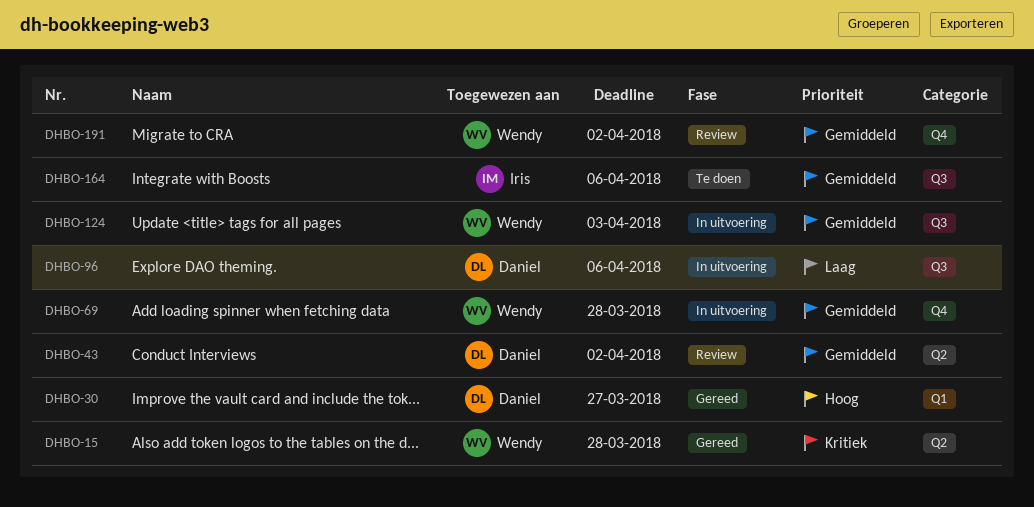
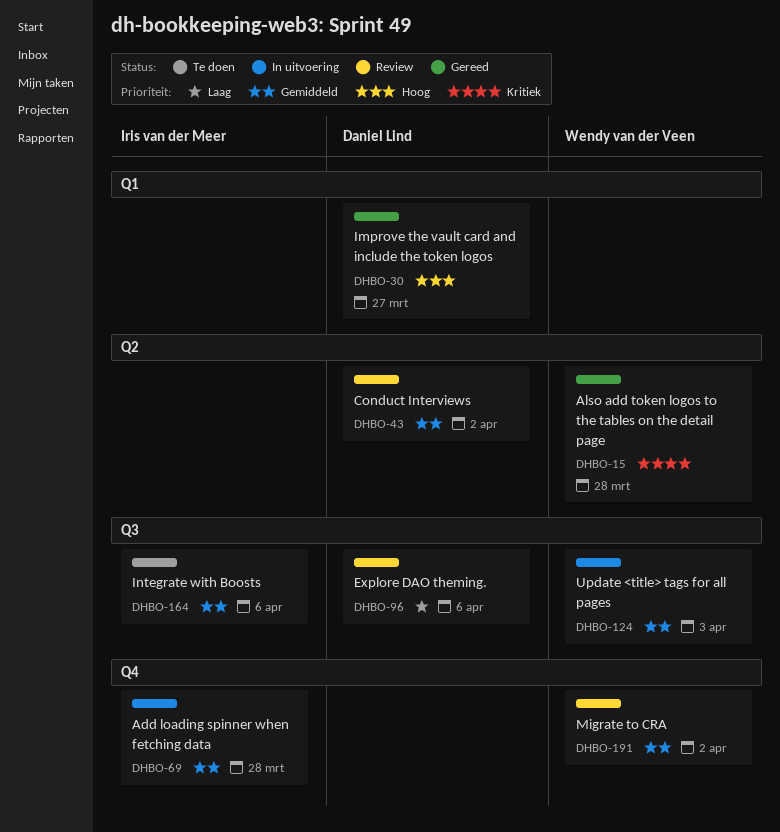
DHBO-69, owner: Wendy van der Veen -> Iris van der Meer
DHBO-96, status: In uitvoering -> Review

